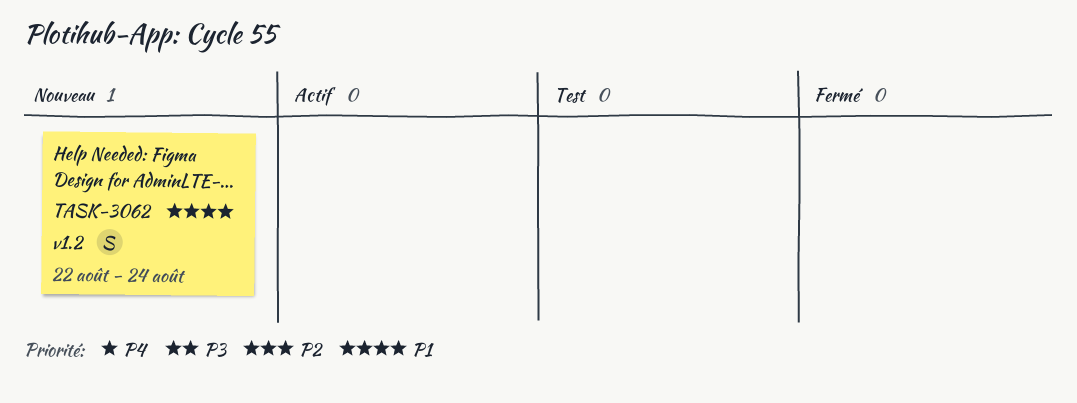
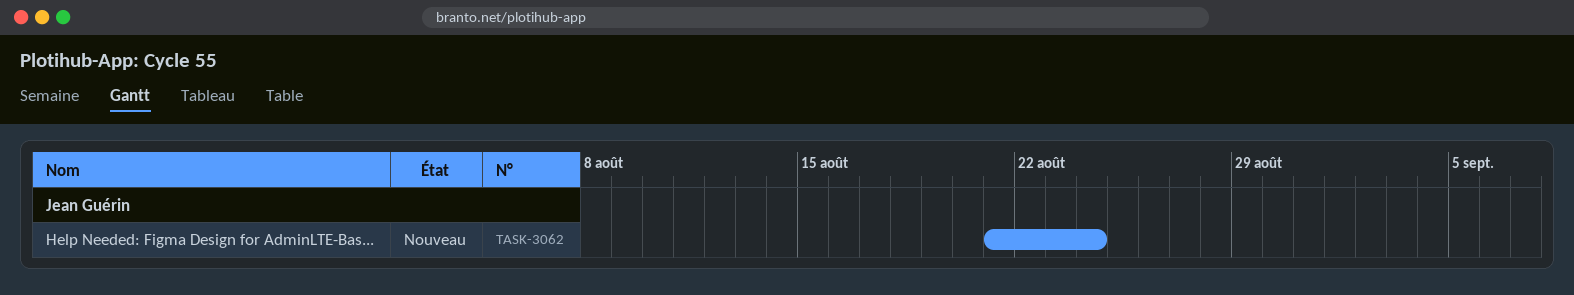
TASK-3062, start: Aug 22 -> Aug 21

